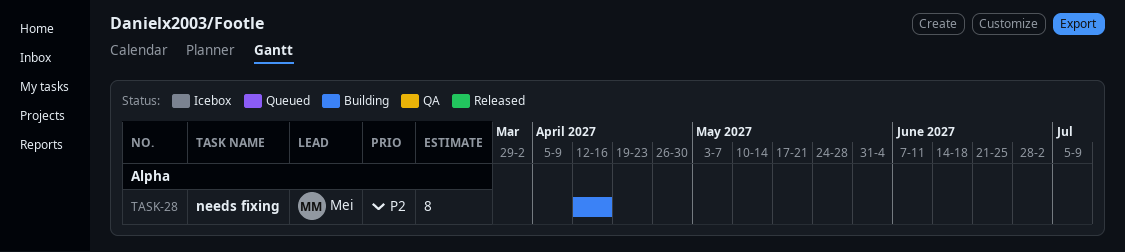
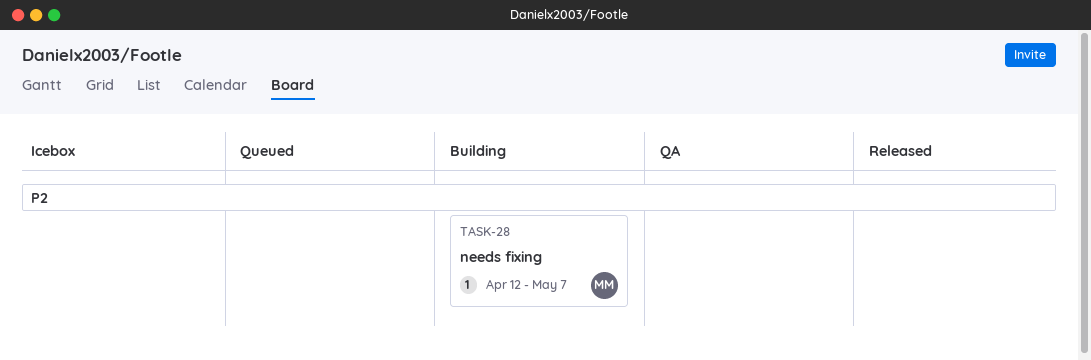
TASK-28, estimate: 8 -> 1
TASK-28, due: Apr 16 -> May 7

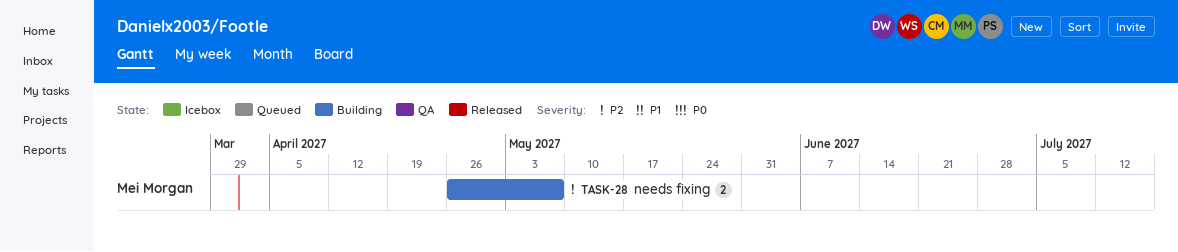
TASK-28, estimate: 1 -> 2
TASK-28, start: Apr 12 -> Apr 26

